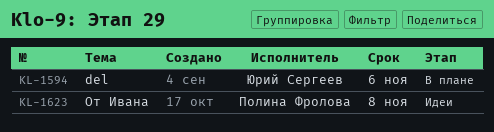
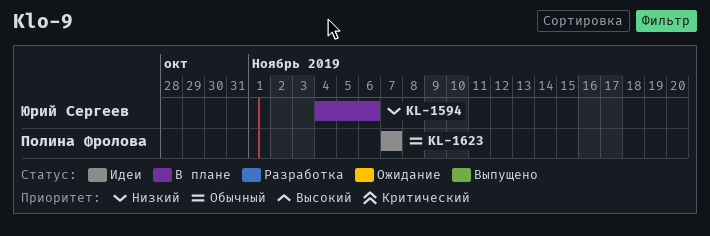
KL-1623, due: Nov 8 -> Nov 7

